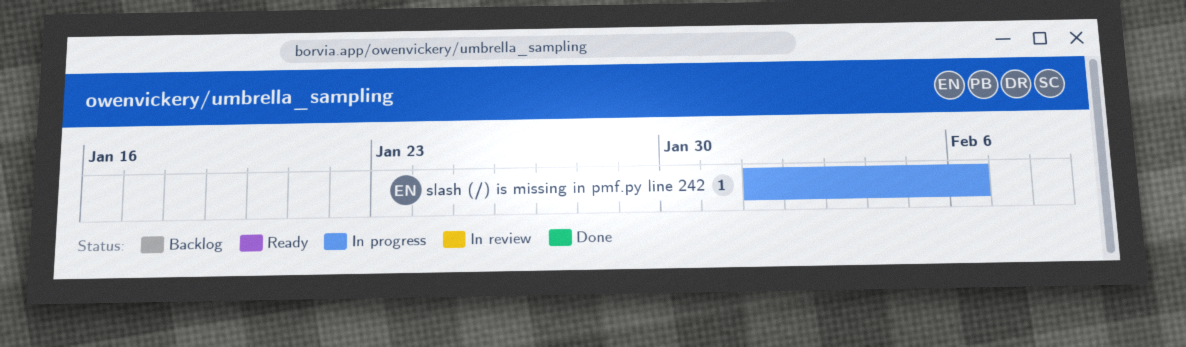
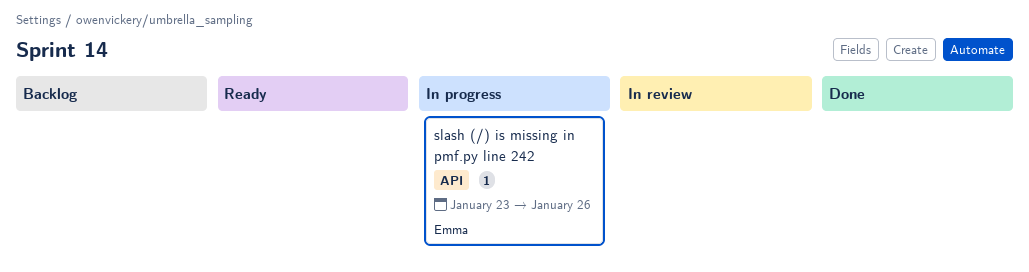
slash (/) is missing in pmf.py line 242, start: Feb 1 -> Jan 23
slash (/) is missing in pmf.py line 242, due: Feb 6 -> Jan 26

